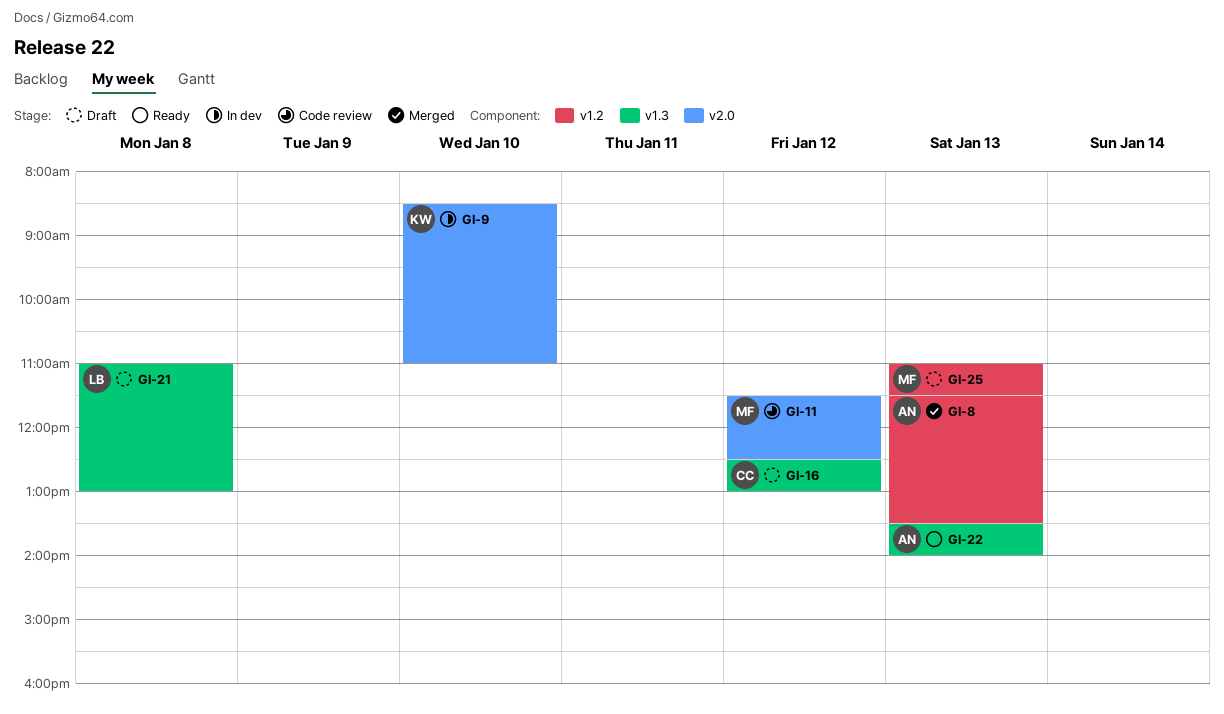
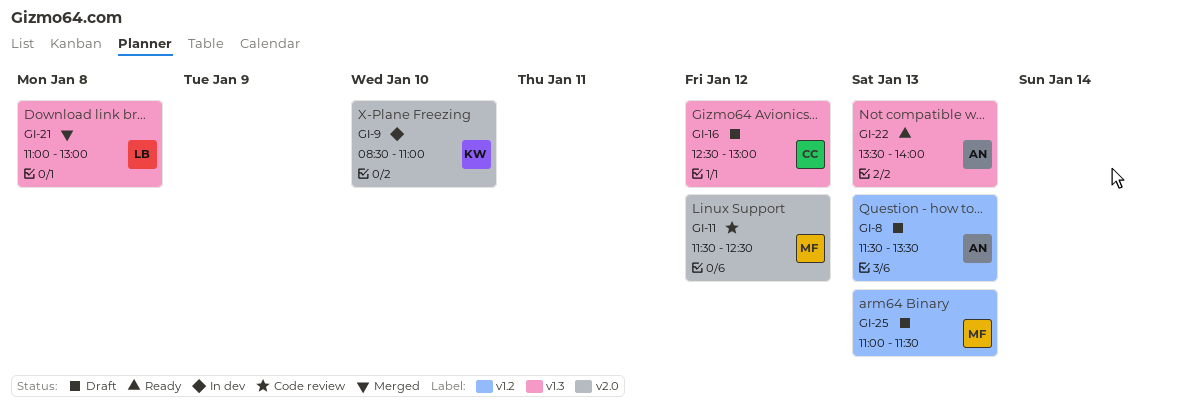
GI-8, status: Merged -> Draft
GI-21, status: Draft -> Merged

